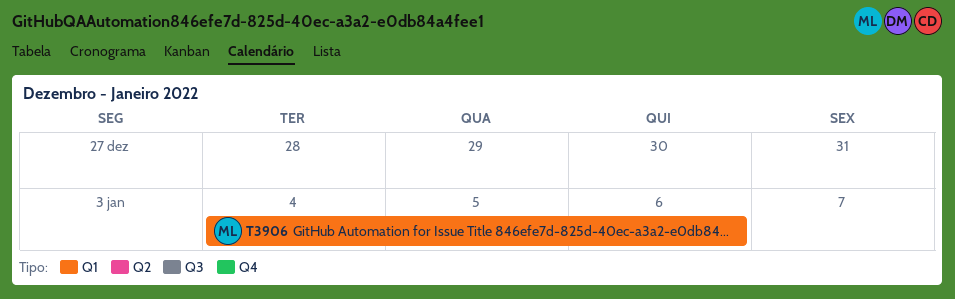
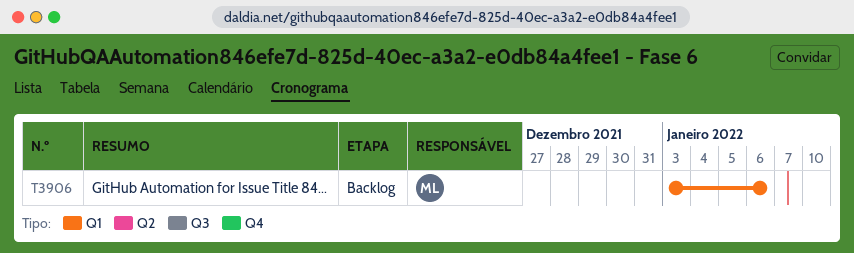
T3906, start: Jan 4 -> Jan 3

